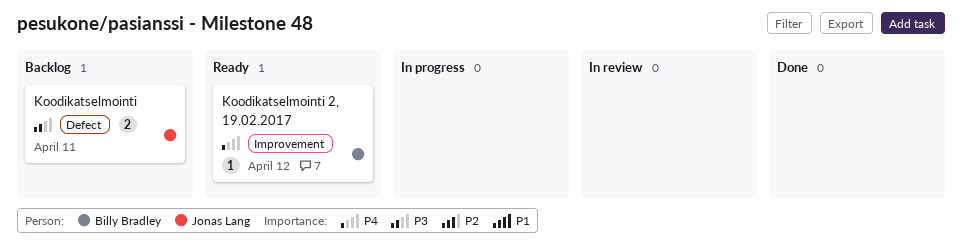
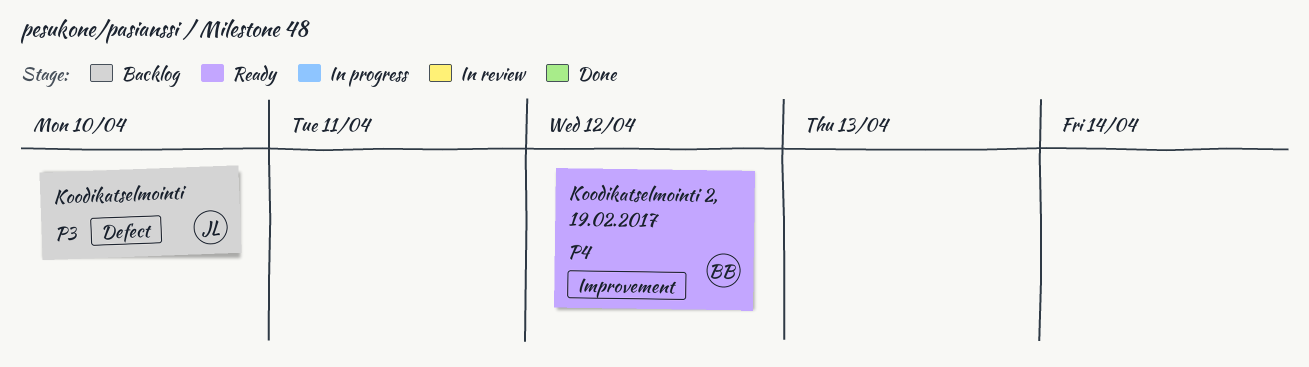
Koodikatselmointi, due: Apr 11 -> Apr 10

